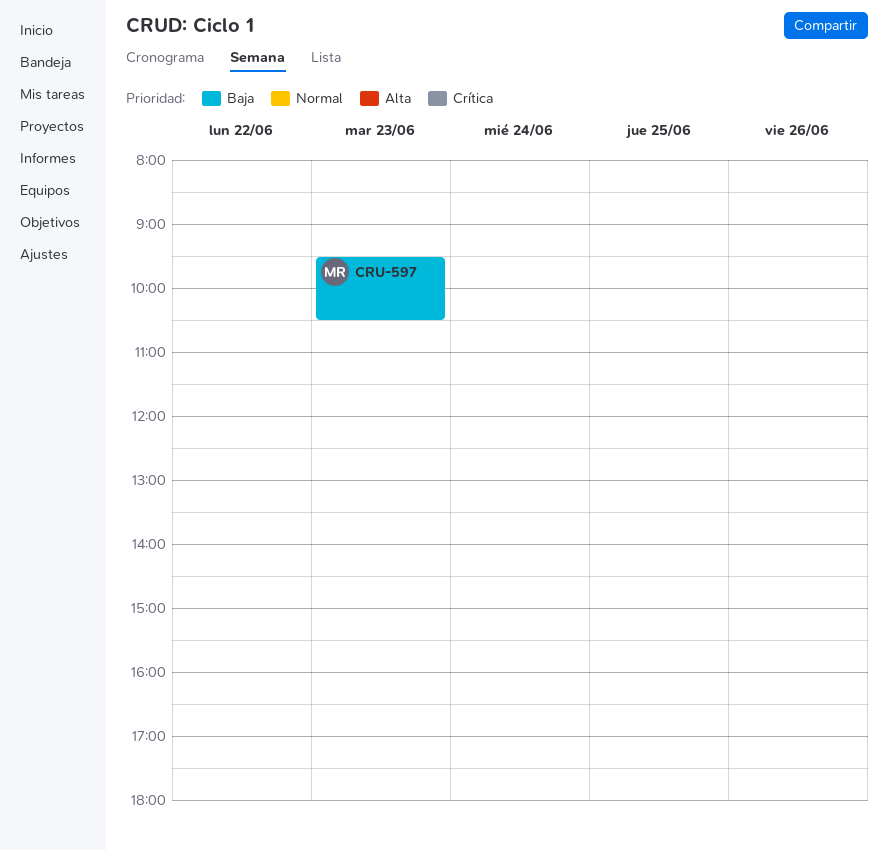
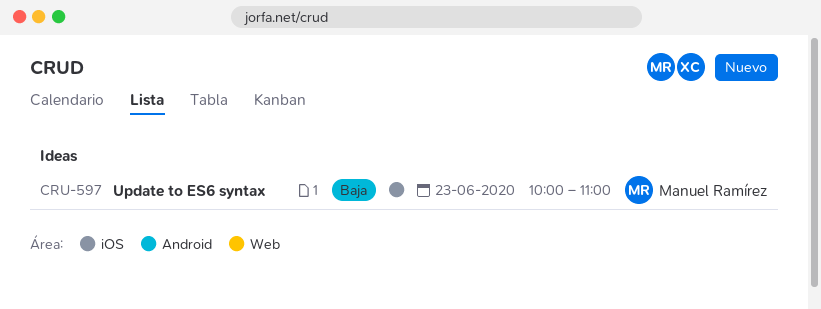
CRU-597, begins: 09:30 -> 10:00
CRU-597, ends: 10:30 -> 11:00

